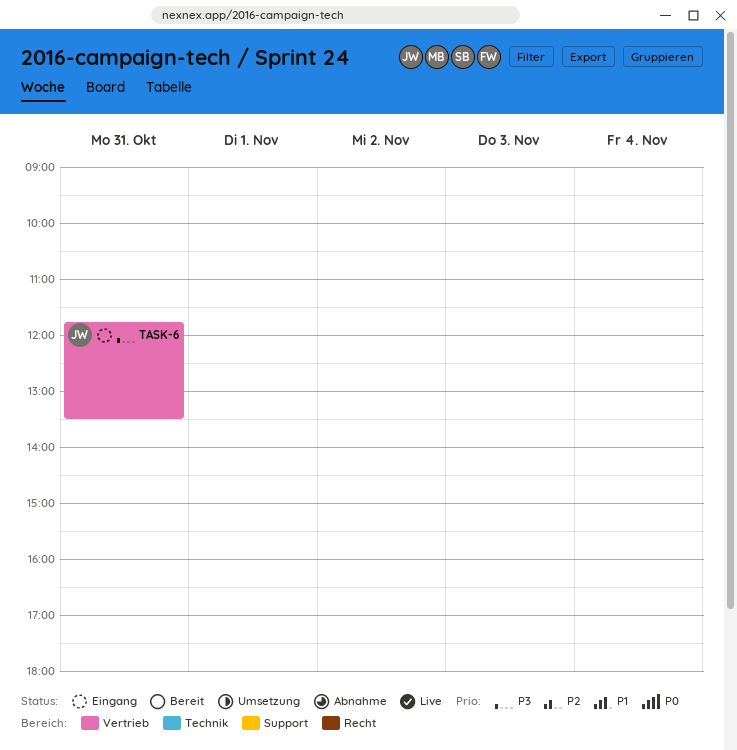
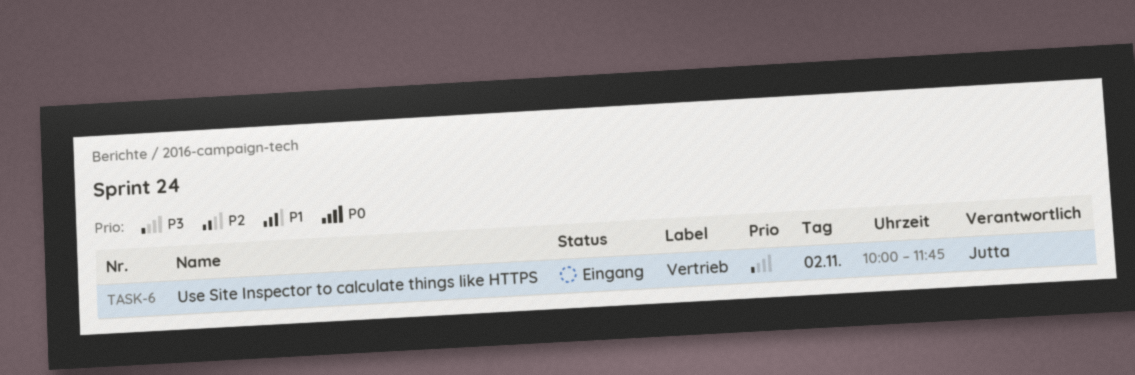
TASK-6, day: Oct 31 -> Nov 2
TASK-6, begins: 11:45 -> 10:00
TASK-6, ends: 13:30 -> 11:45

